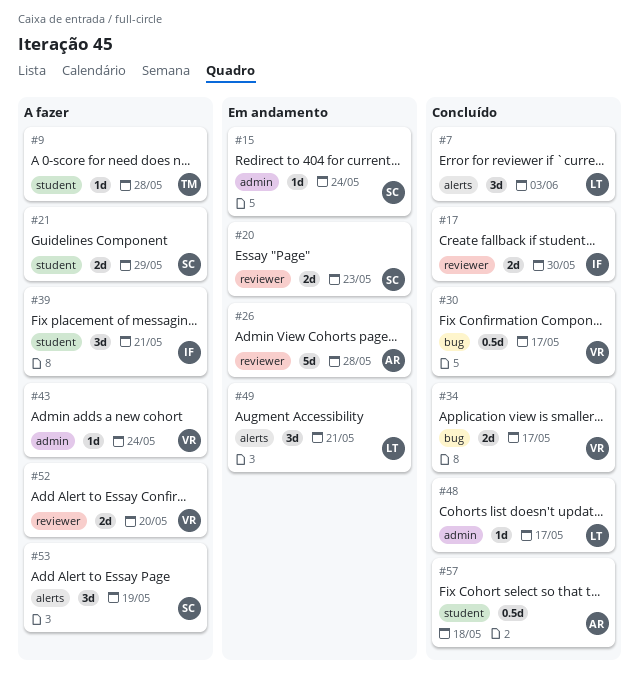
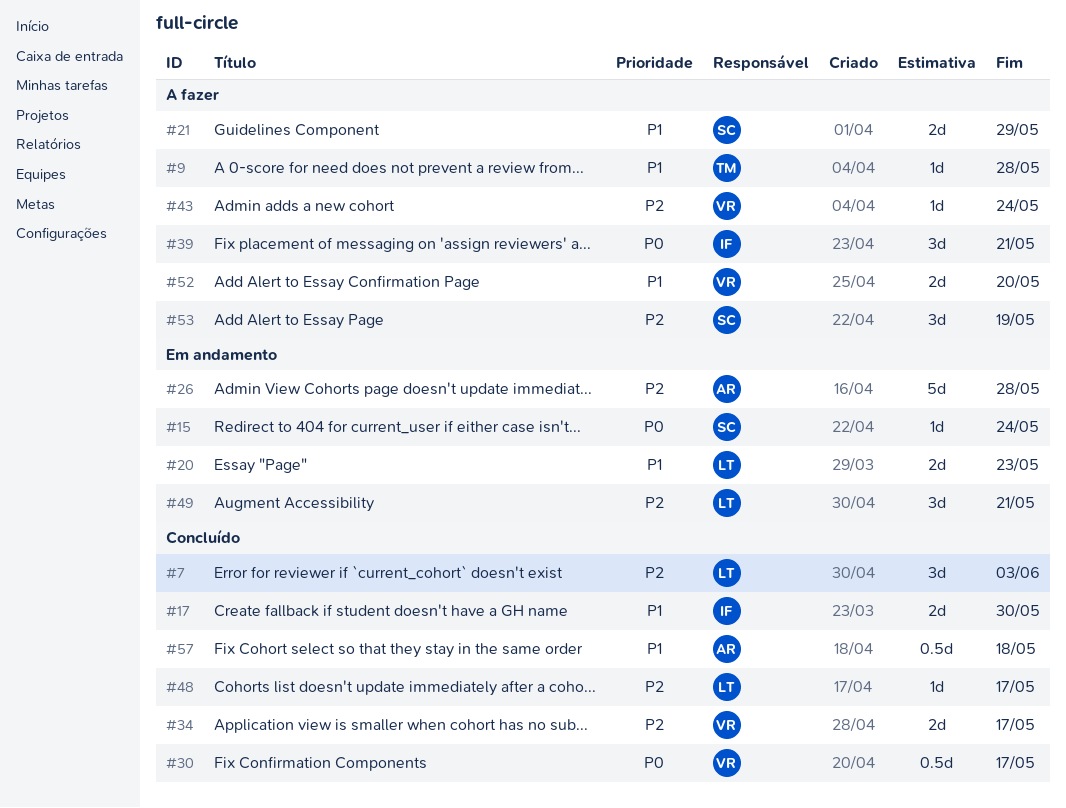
#20, owner: SC -> LT

